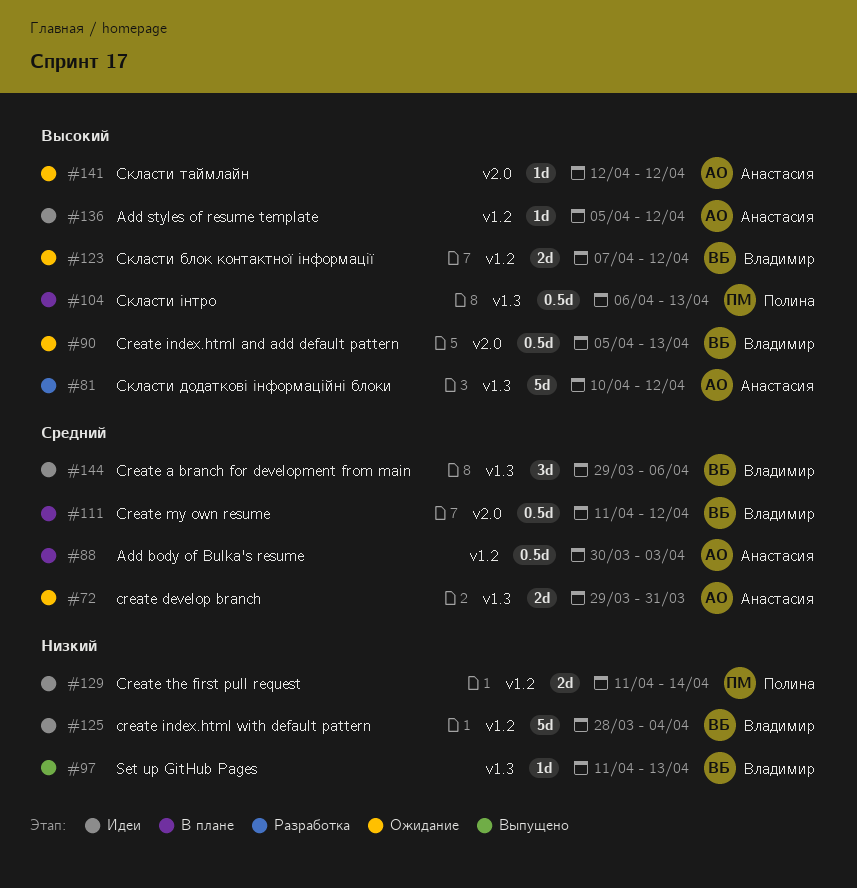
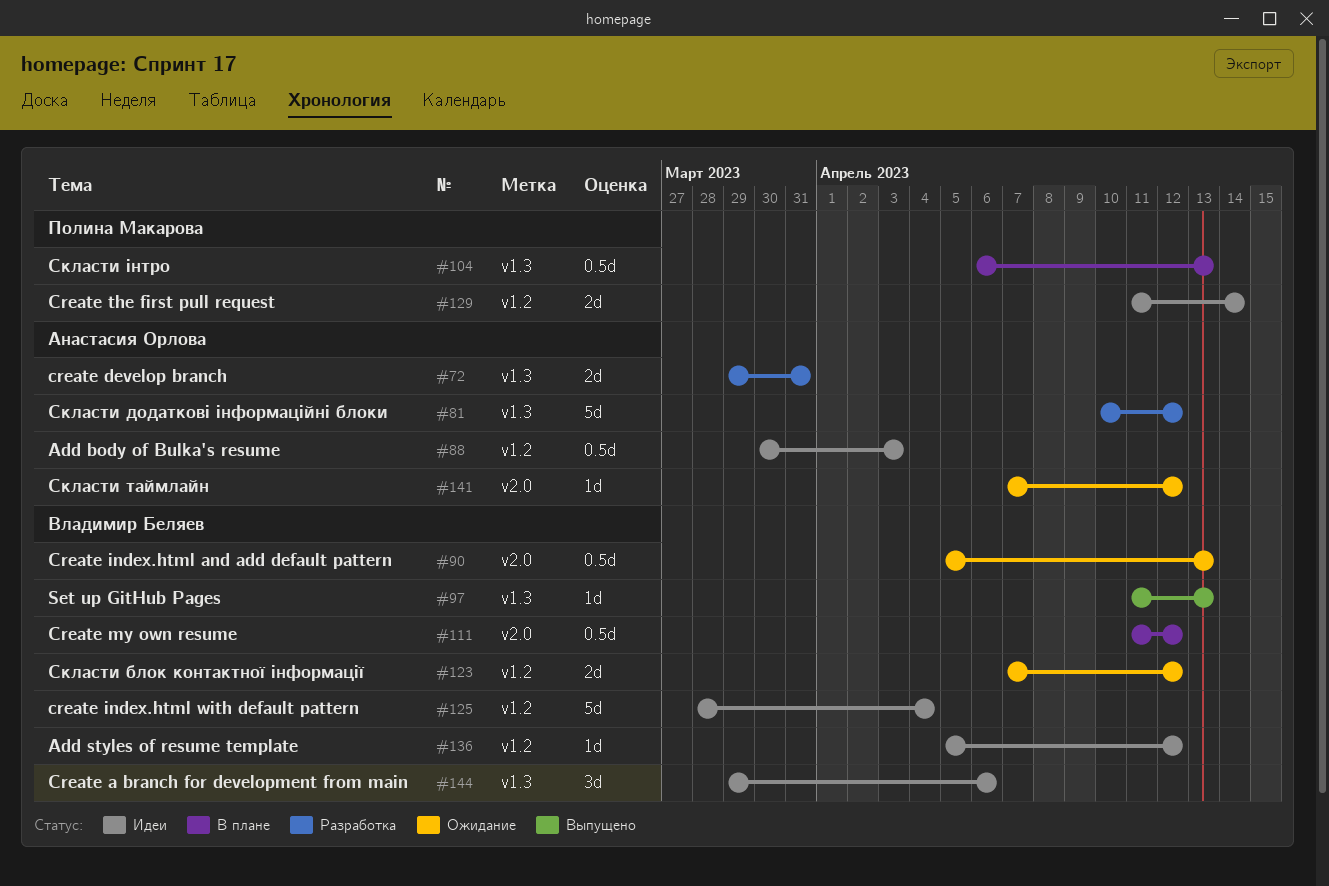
#72, status: Ожидание -> Разработка
#88, status: В плане -> Идеи
#136, owner: Анастасия Орлова -> Владимир Беляев
#141, start: Apr 12 -> Apr 7

